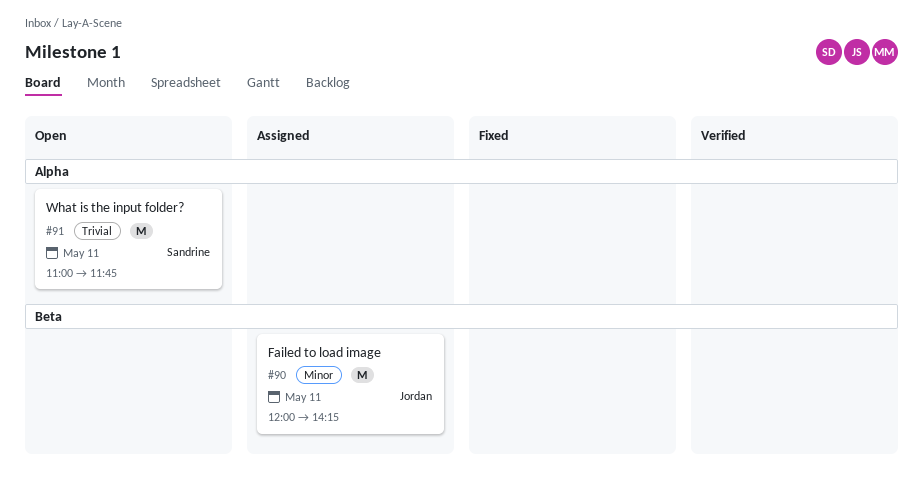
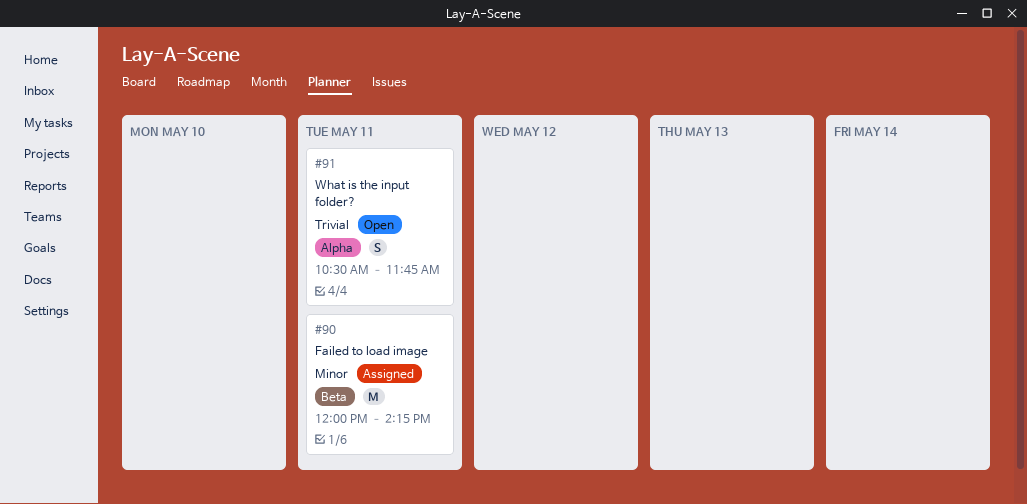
#91, estimate: M -> S
#91, begins: 11:00 -> 10:30

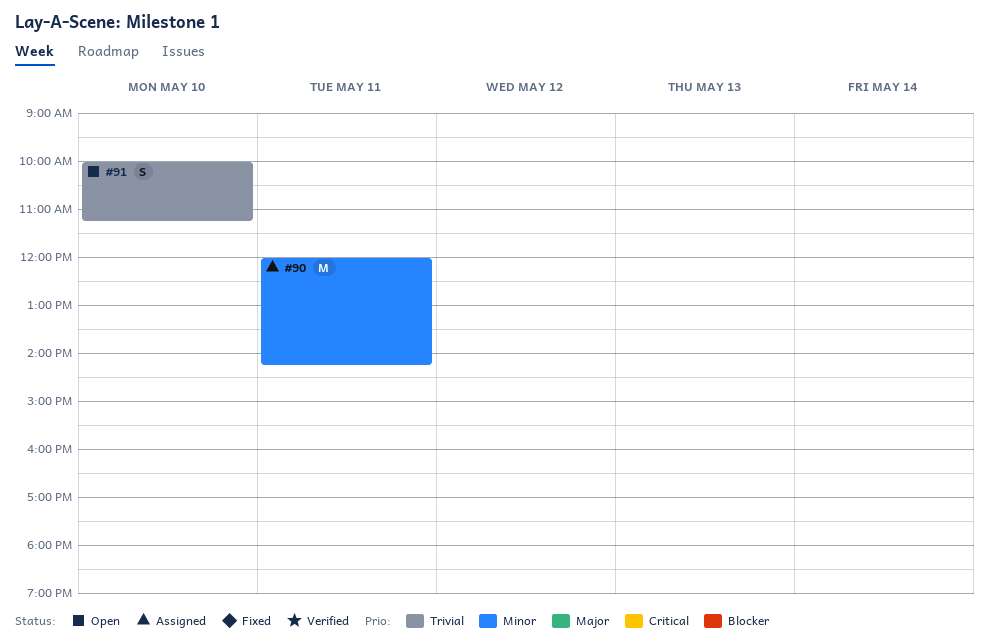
#91, day: May 11 -> May 10
#91, begins: 10:30 -> 10:00
#91, ends: 11:45 -> 11:15

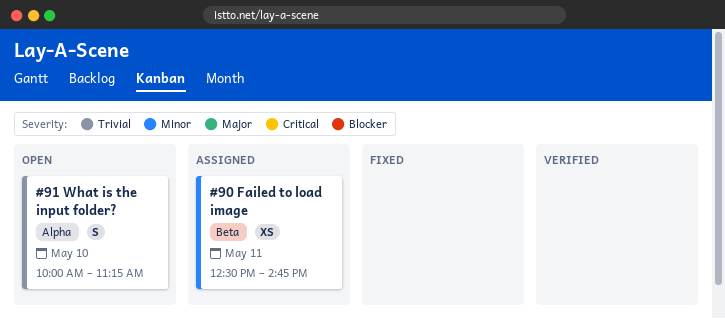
#90, estimate: M -> XS
#90, begins: 12:00 -> 12:30
#90, ends: 14:15 -> 14:45

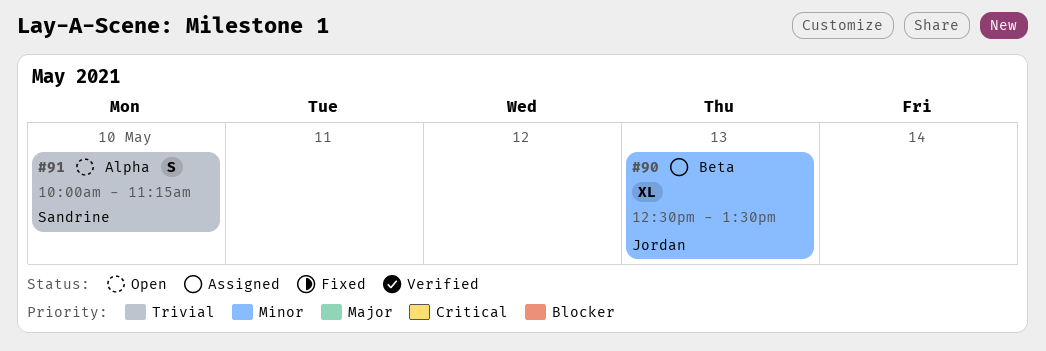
#90, estimate: XS -> XL
#90, day: May 11 -> May 13
#90, ends: 14:45 -> 13:30

